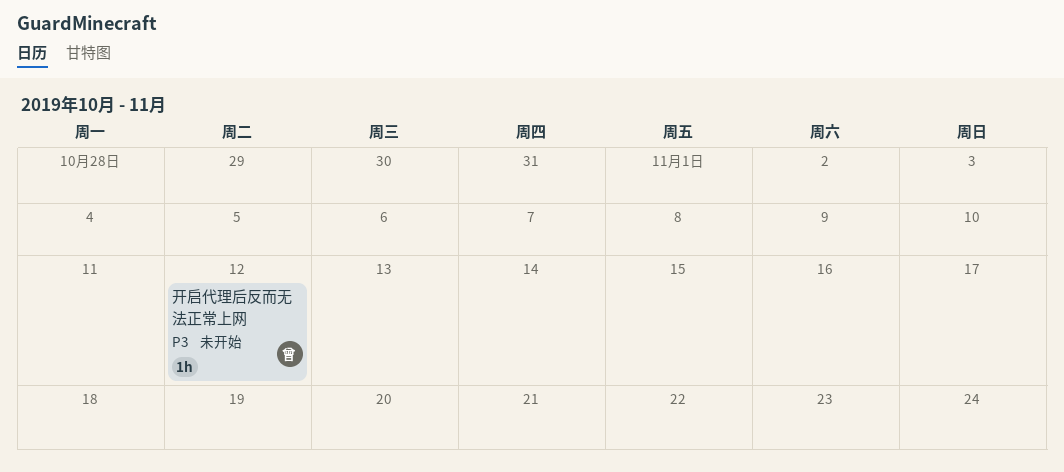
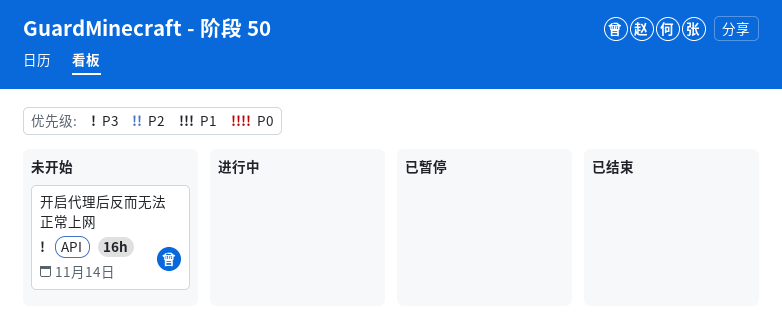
开启代理后反而无法正常上网, estimate: 1h -> 16h
开启代理后反而无法正常上网, due: Nov 12 -> Nov 14

